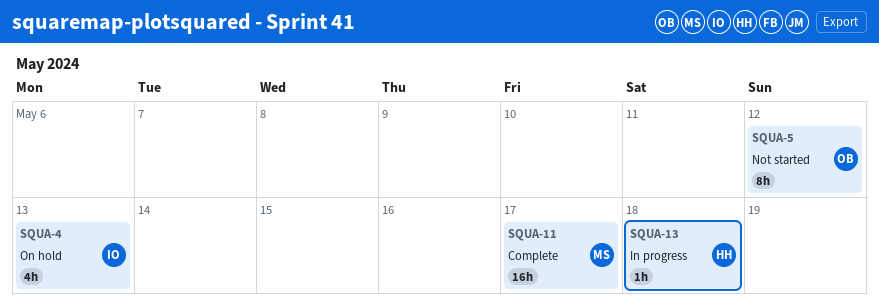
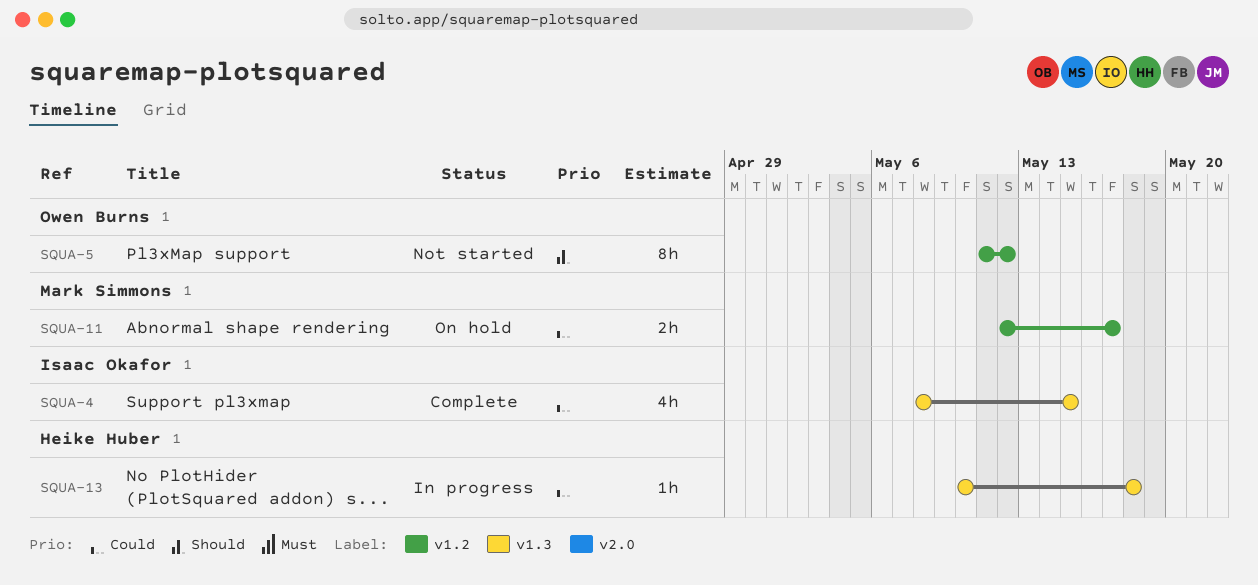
SQUA-4, status: On hold -> Complete
SQUA-4, due: May 13 -> May 15
SQUA-11, status: Complete -> On hold
SQUA-11, estimate: 16h -> 2h

